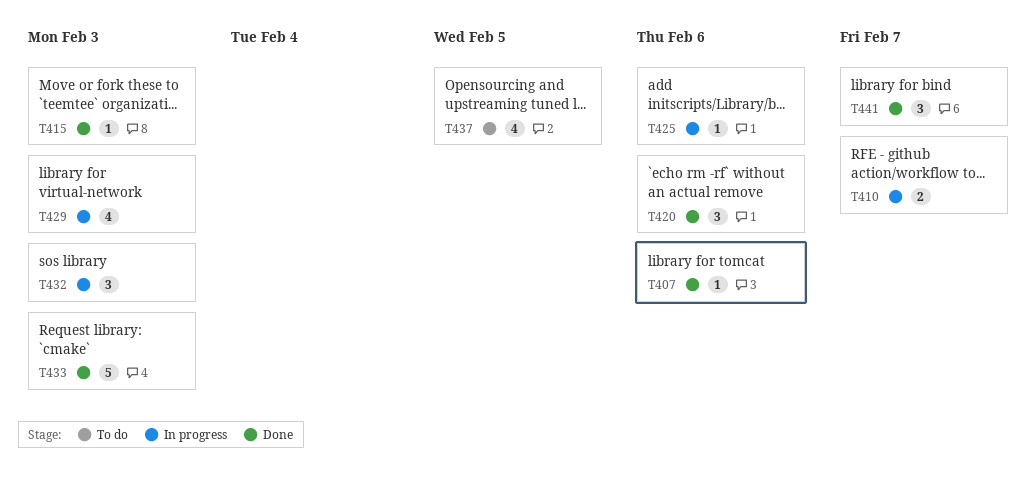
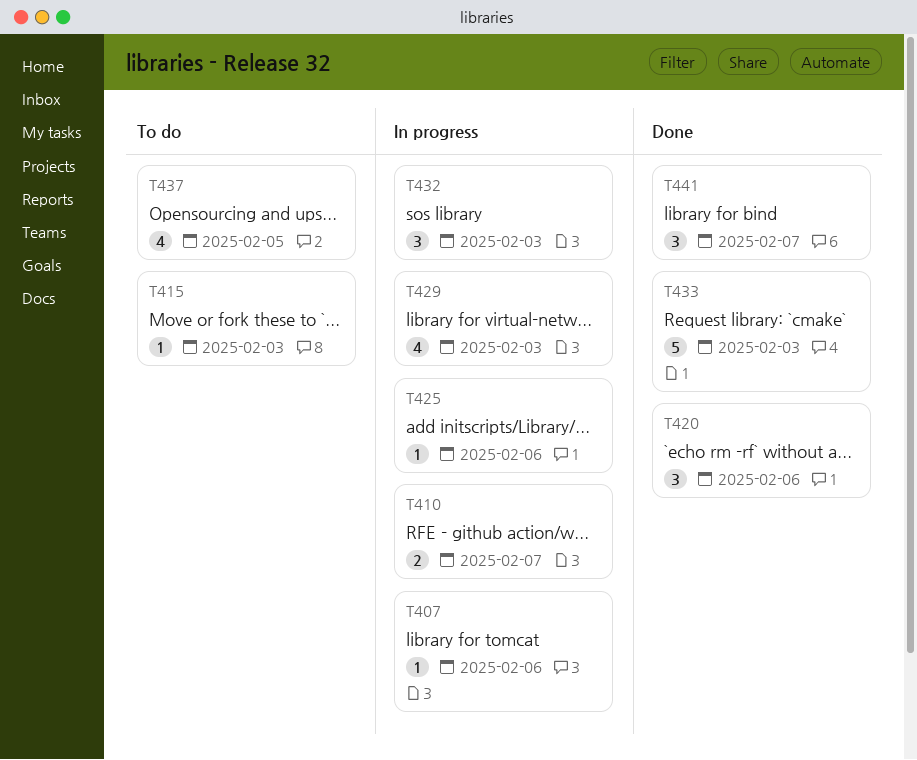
T407, status: Done -> In progress
T415, status: Done -> To do

